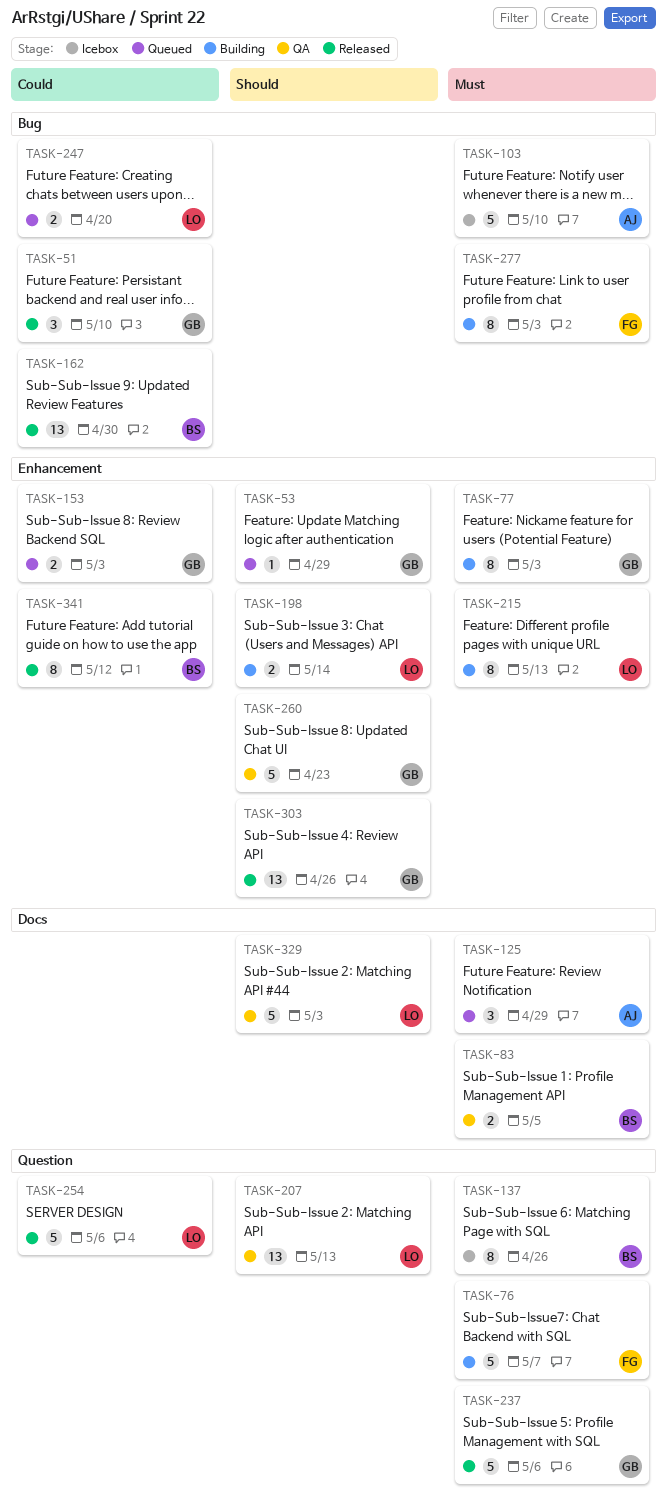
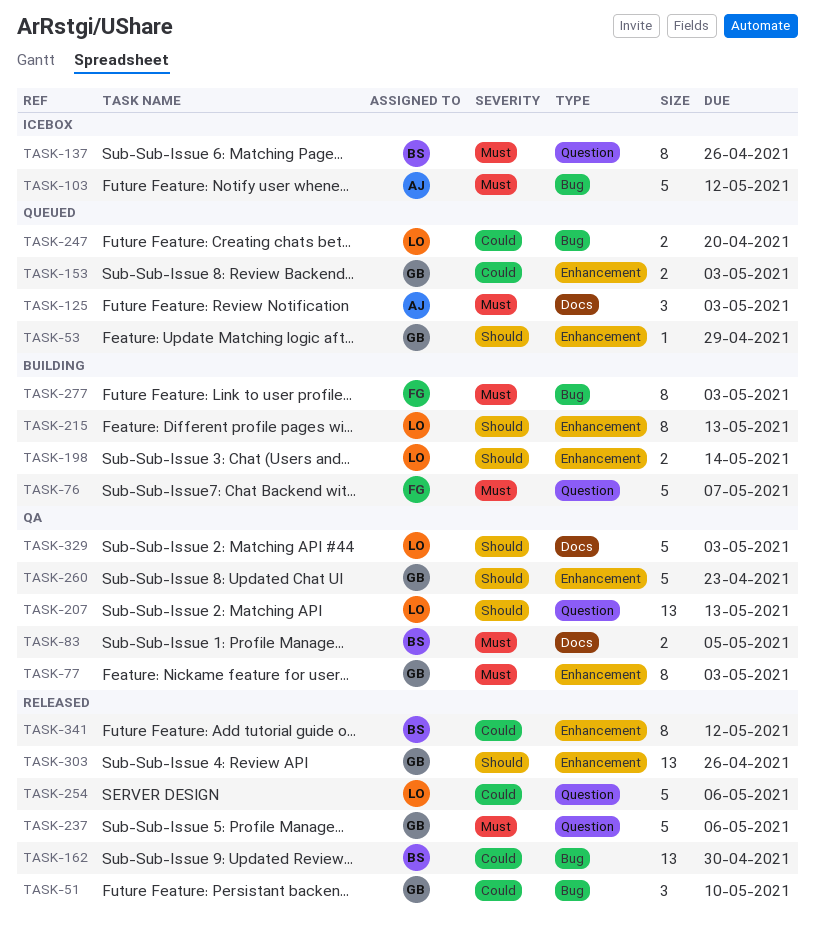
TASK-77, status: Building -> QA
TASK-103, due: May 10 -> May 12
TASK-125, due: Apr 29 -> May 3
TASK-215, priority: Must -> Should

